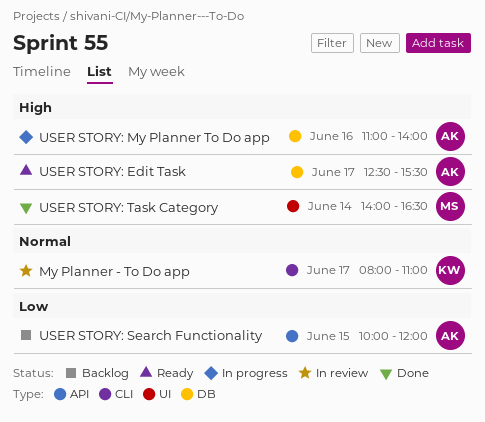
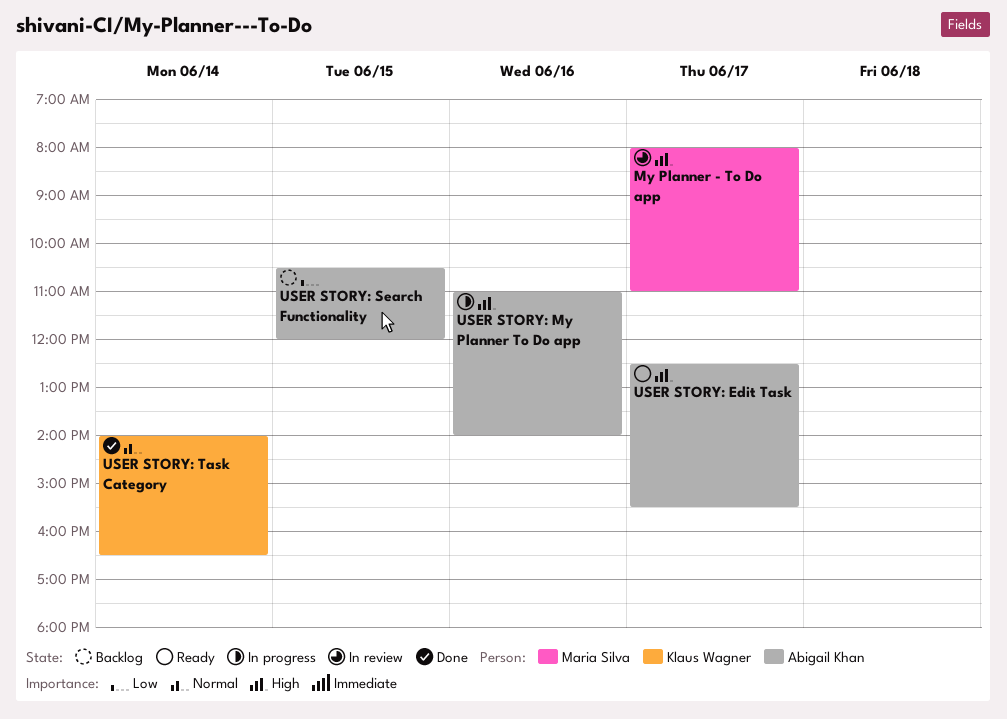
My Planner - To Do app, owner: Klaus Wagner -> Maria Silva
My Planner - To Do app, priority: Normal -> High
USER STORY: Search Functionality, begins: 10:00 -> 10:30
USER STORY: Task Category, owner: Maria Silva -> Klaus Wagner
USER STORY: Task Category, priority: High -> Normal

